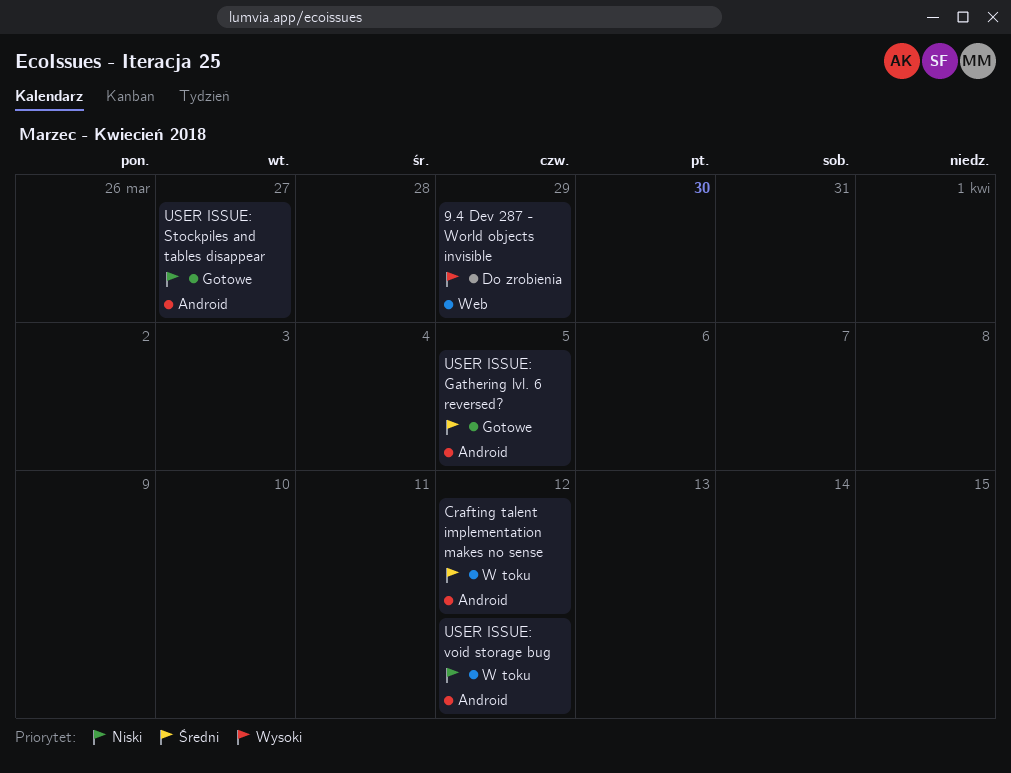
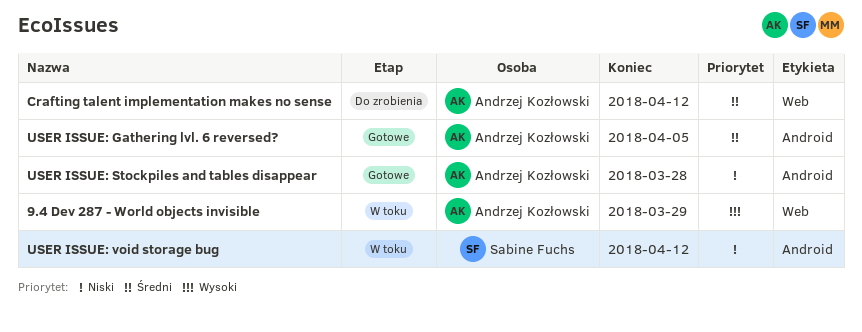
9.4 Dev 287 - World objects invisible, status: Do zrobienia -> W toku
Crafting talent implementation makes no sense, status: W toku -> Do zrobienia
Crafting talent implementation makes no sense, label: Android -> Web
USER ISSUE: Stockpiles and tables disappear, due: Mar 27 -> Mar 28

